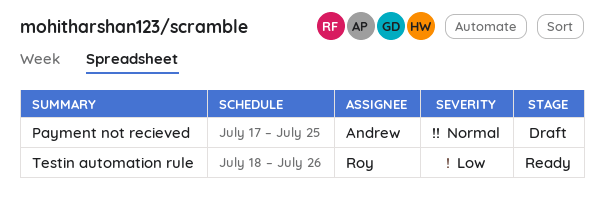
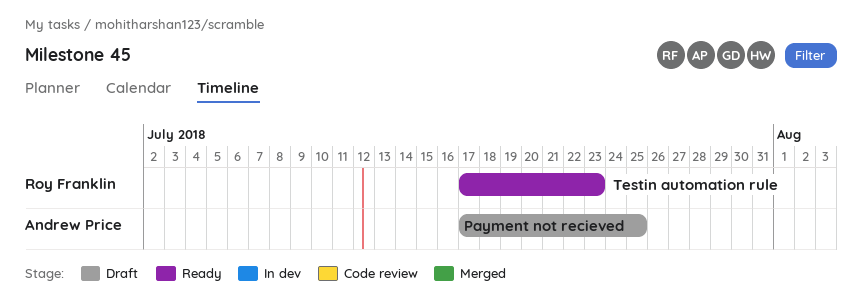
Testin automation rule, start: Jul 18 -> Jul 17
Testin automation rule, due: Jul 26 -> Jul 23

